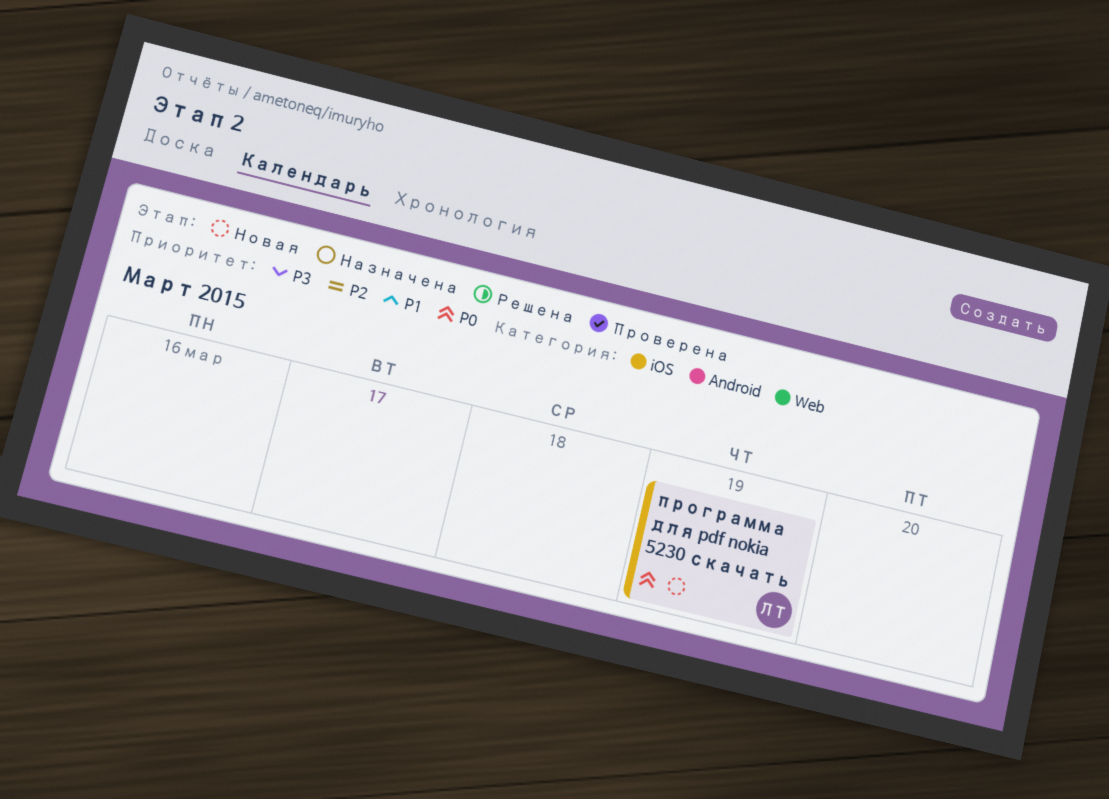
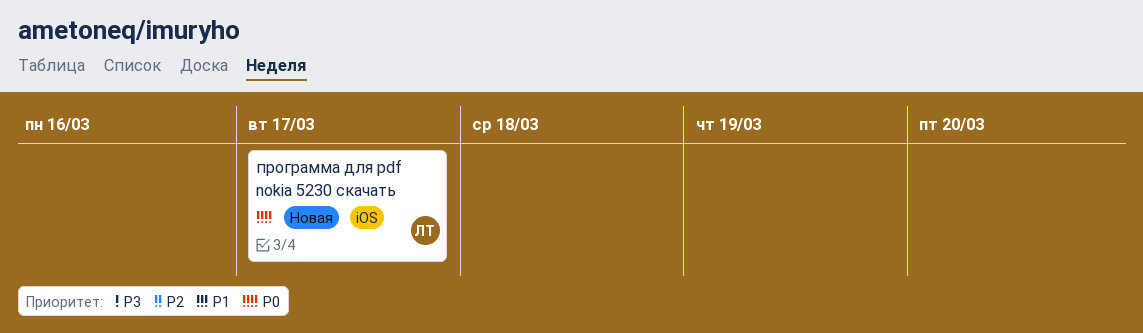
программа для pdf nokia 5230 скачать, due: Mar 19 -> Mar 17

